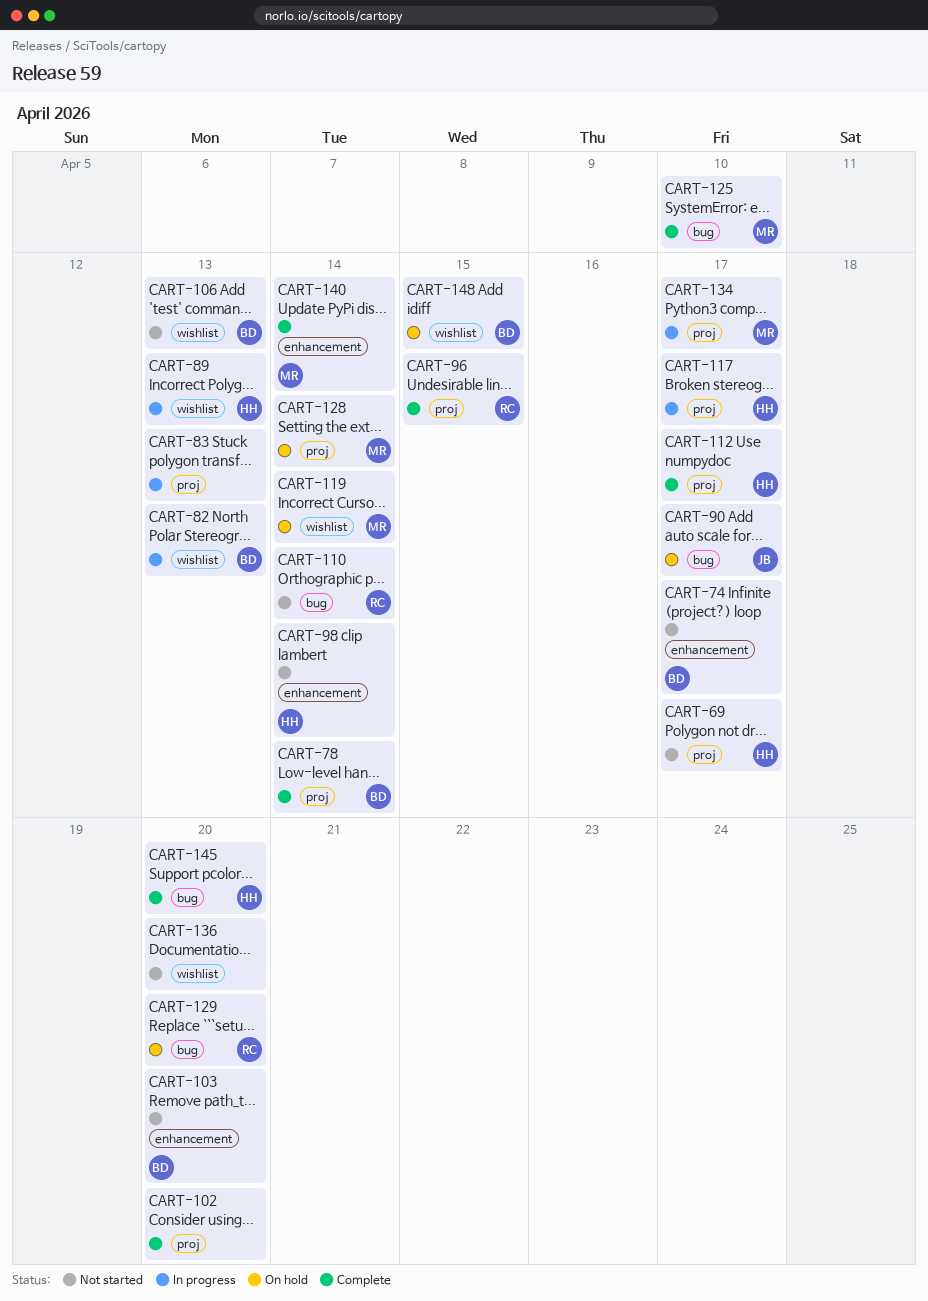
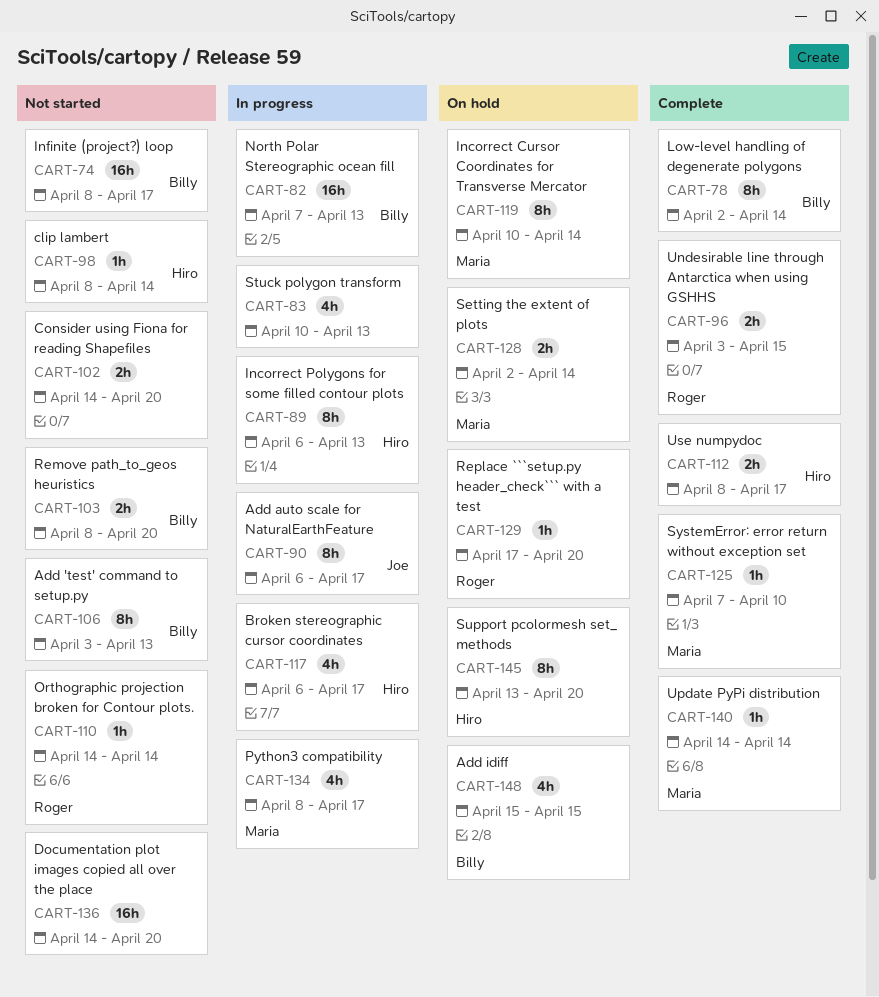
CART-69: present -> none
CART-90, status: On hold -> In progress
CART-102, status: Complete -> Not started
CART-145, status: Complete -> On hold

